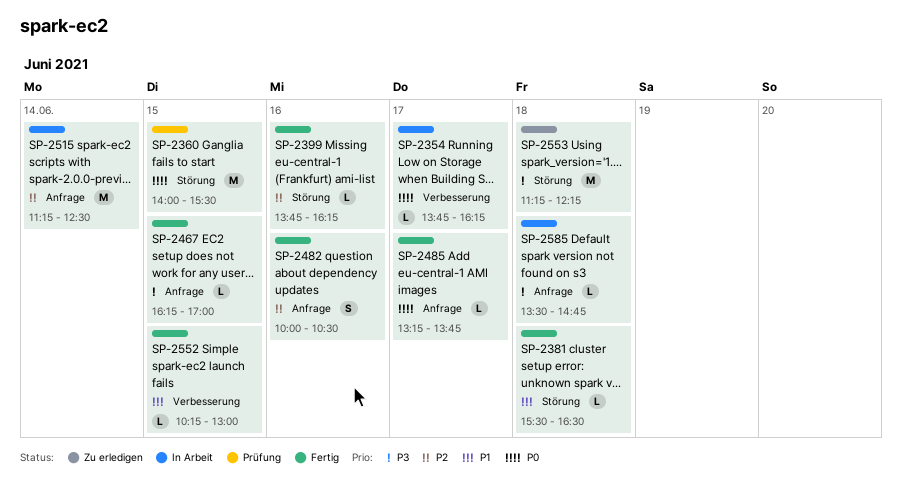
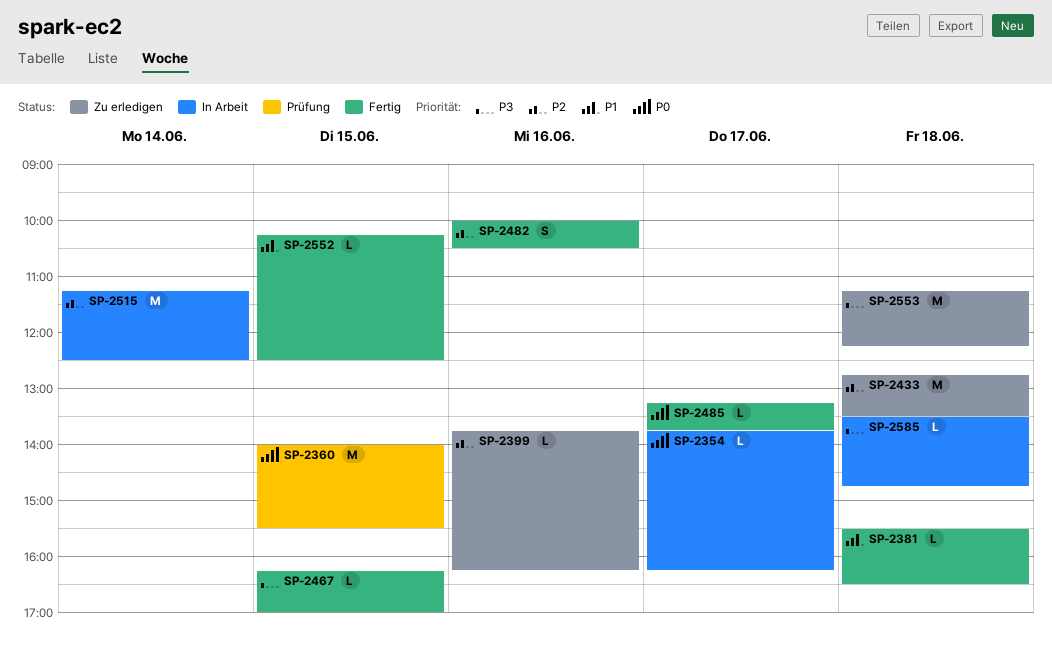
SP-2399, status: Fertig -> Zu erledigen
SP-2433: none -> present
SP-2552, ends: 13:00 -> 12:30

